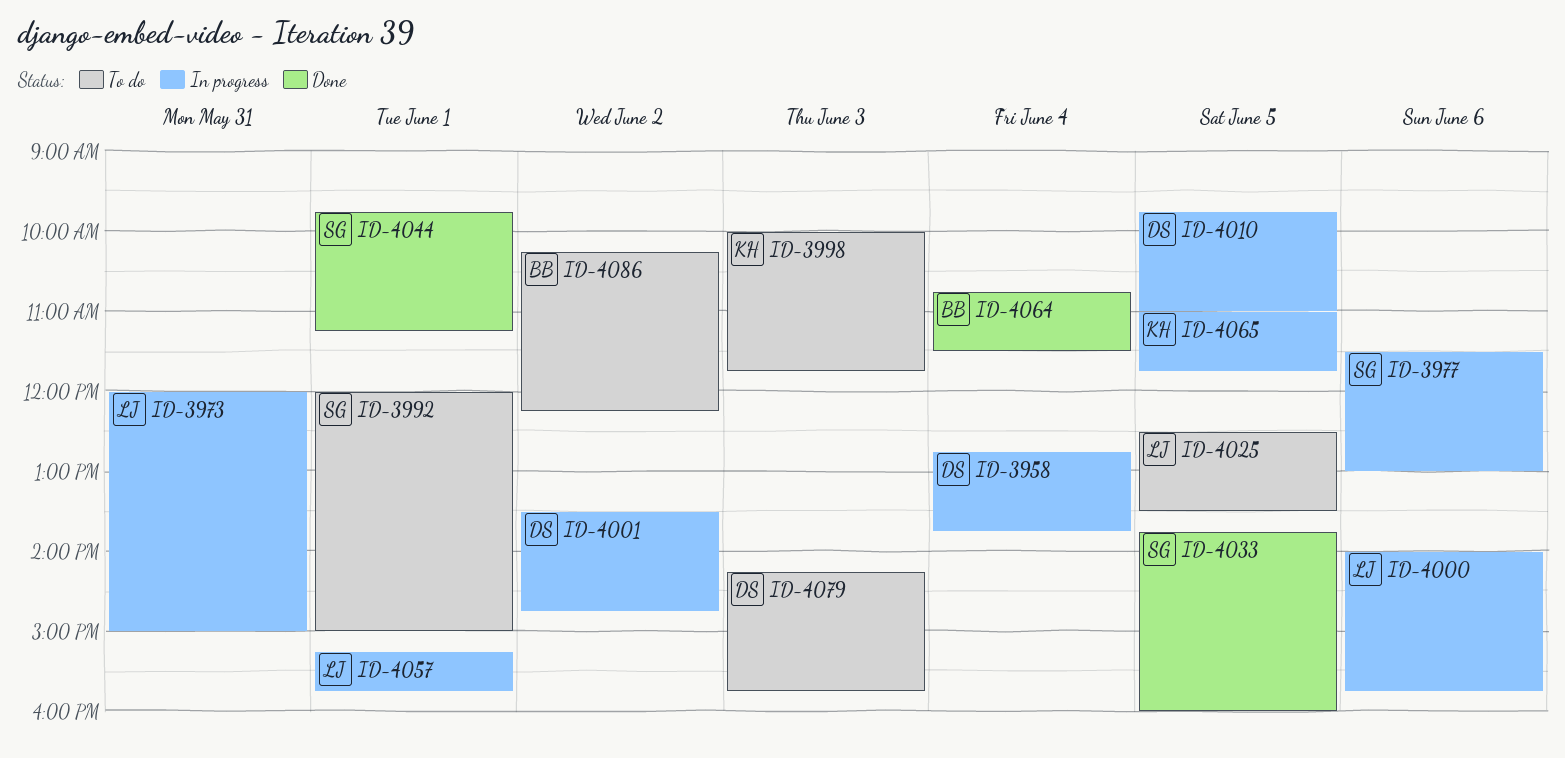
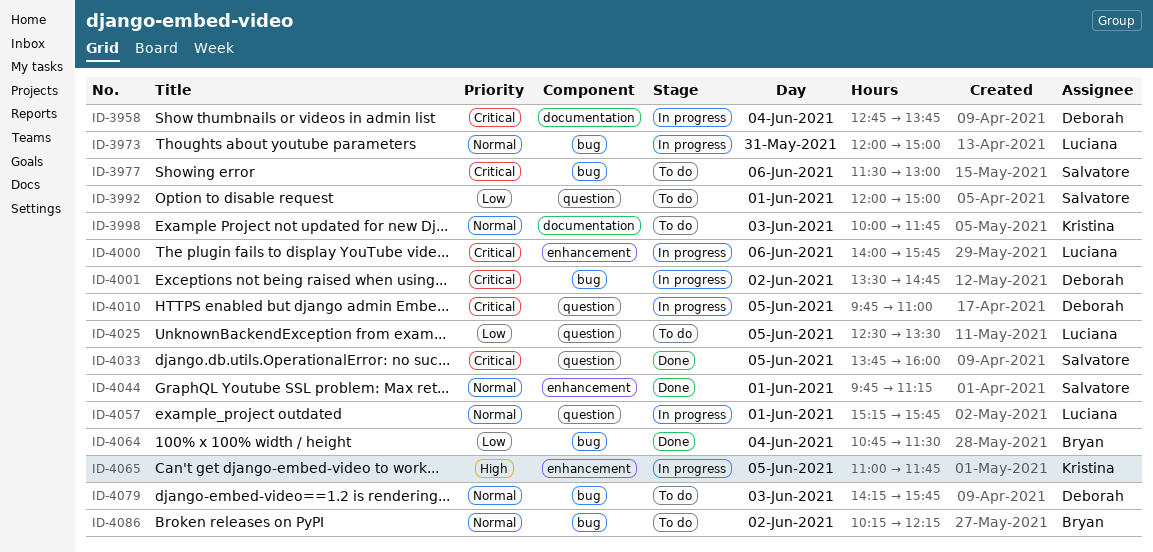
ID-3977, status: In progress -> To do

